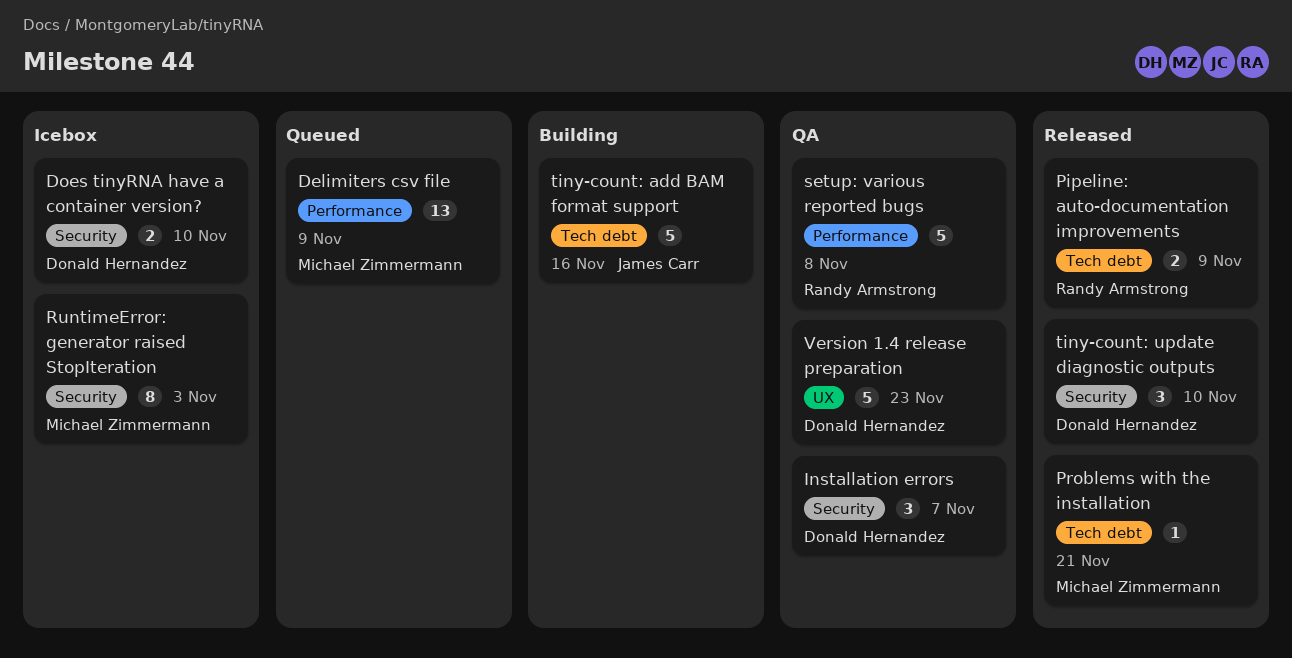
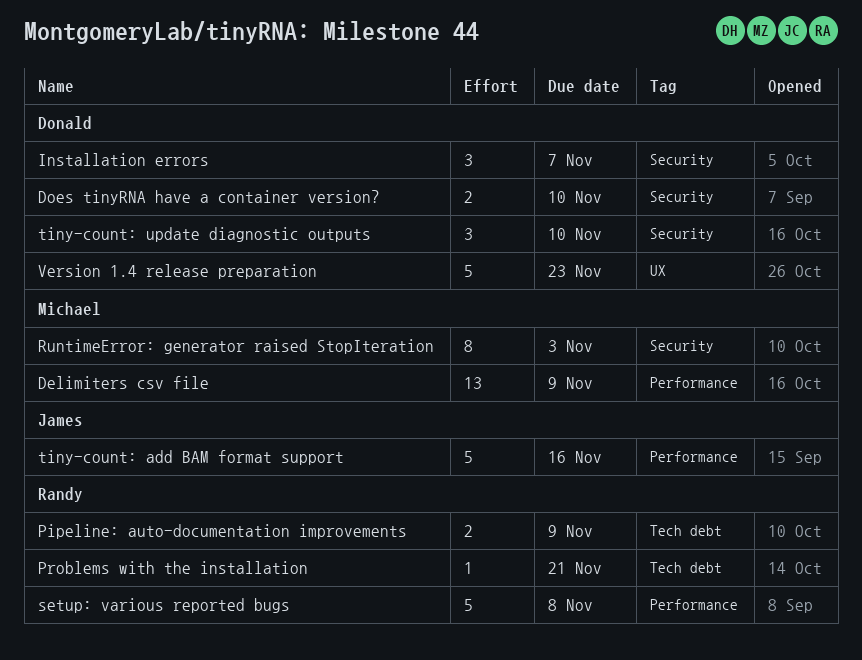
Problems with the installation, owner: Michael Zimmermann -> Randy Armstrong
tiny-count: add BAM format support, label: Tech debt -> Performance

